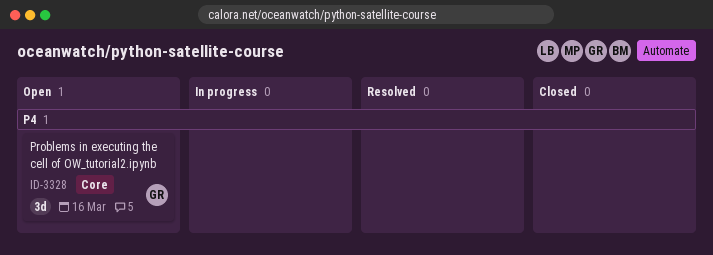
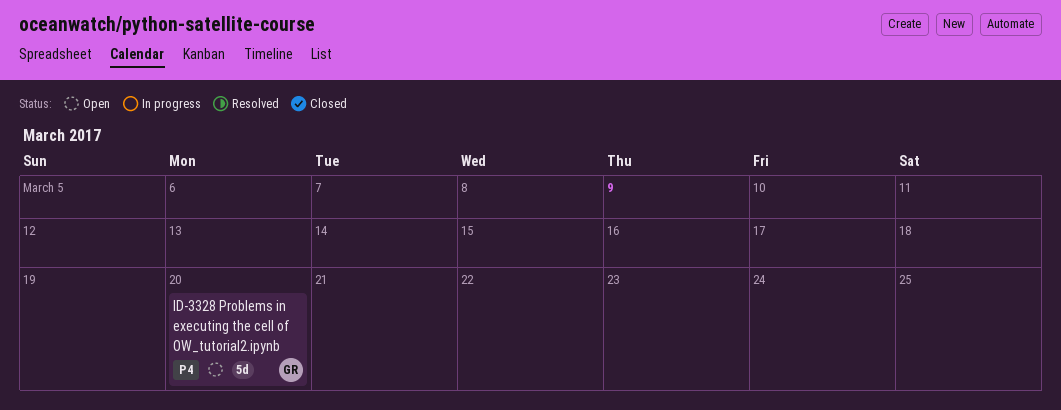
ID-3328, estimate: 3d -> 5d
ID-3328, due: Mar 16 -> Mar 20

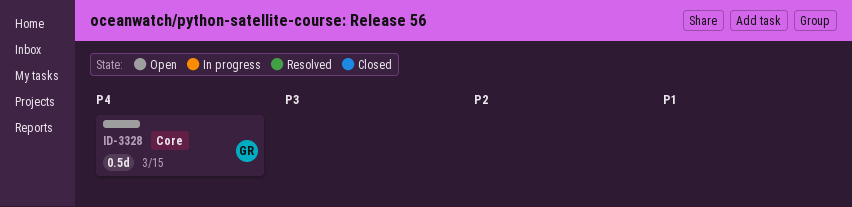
ID-3328, estimate: 5d -> 0.5d
ID-3328, due: Mar 20 -> Mar 15

